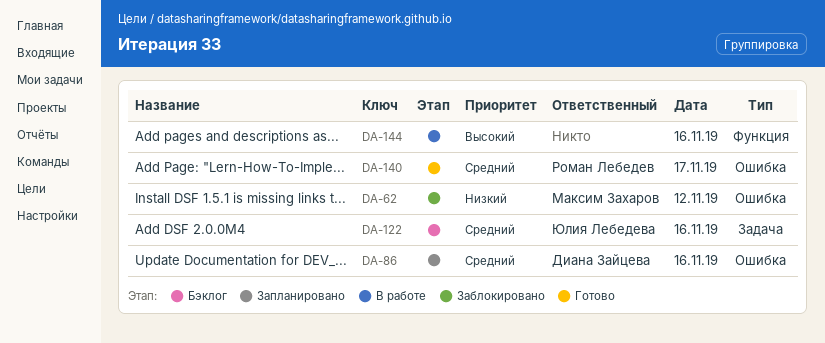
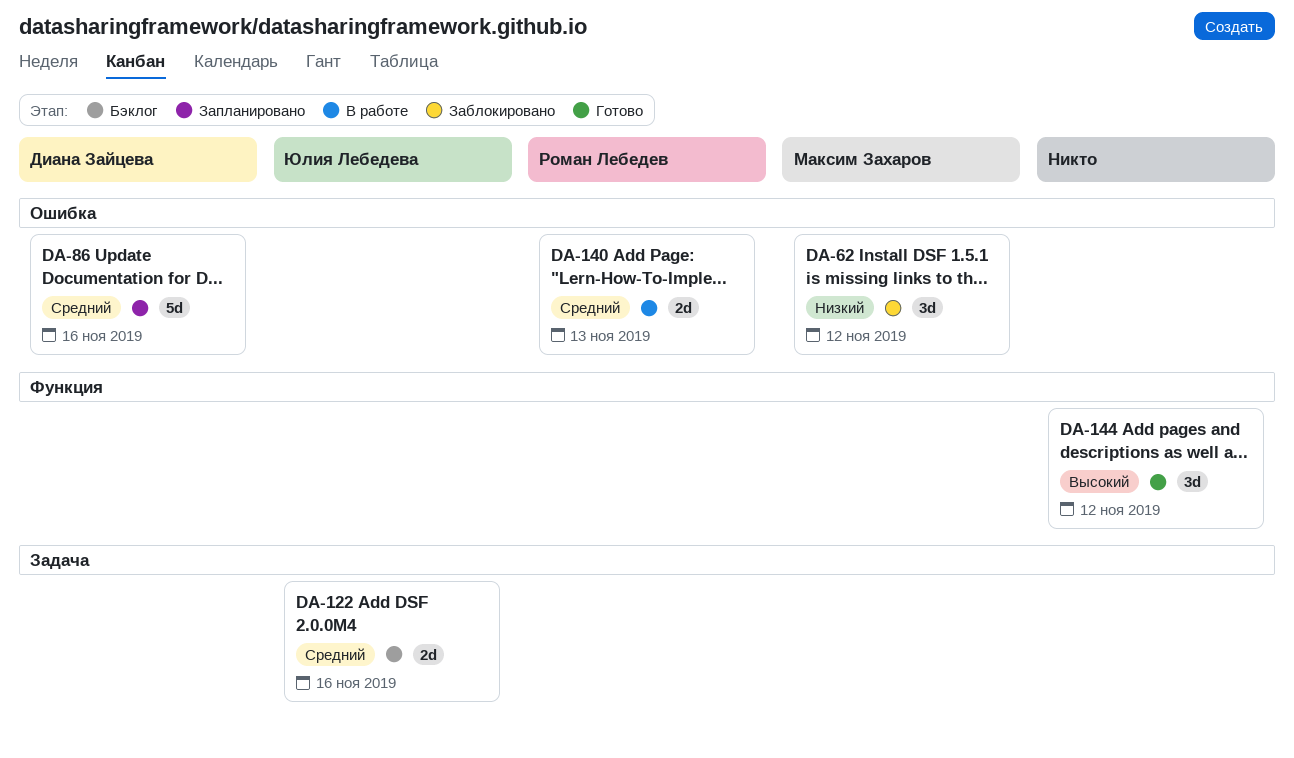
DA-140, status: Готово -> В работе
DA-140, day: Nov 17 -> Nov 13
DA-144, status: В работе -> Готово
DA-144, day: Nov 16 -> Nov 12

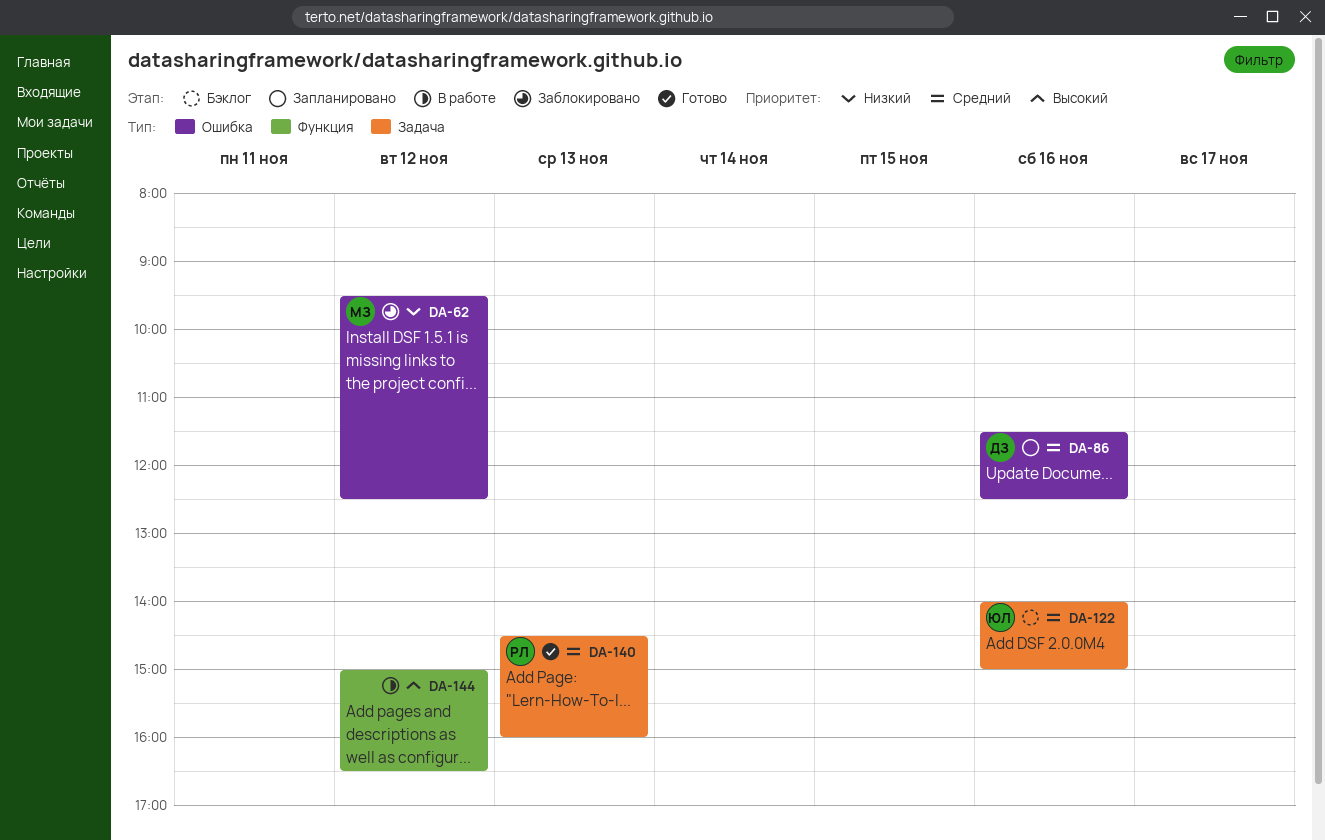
DA-140, status: В работе -> Готово
DA-140, label: Ошибка -> Задача
DA-144, status: Готово -> В работе

